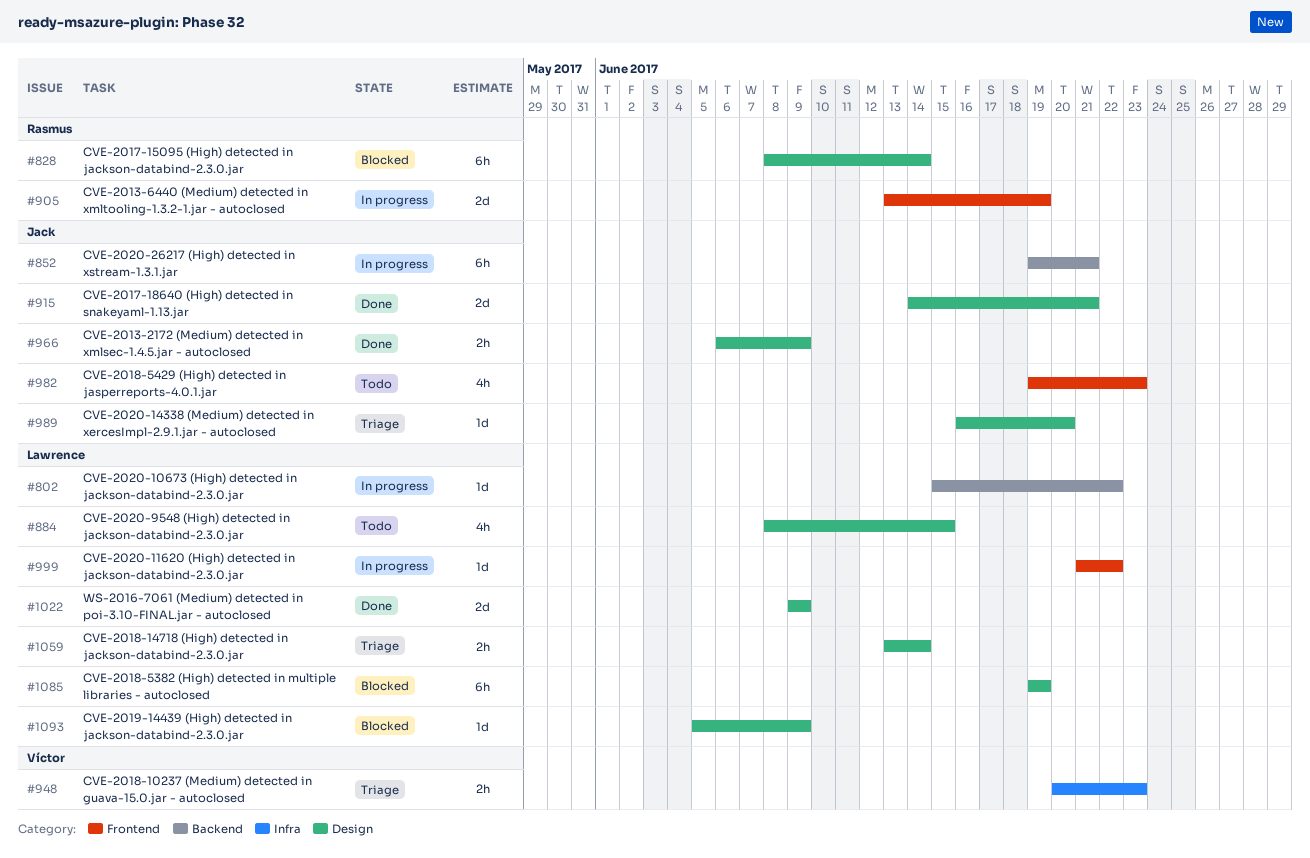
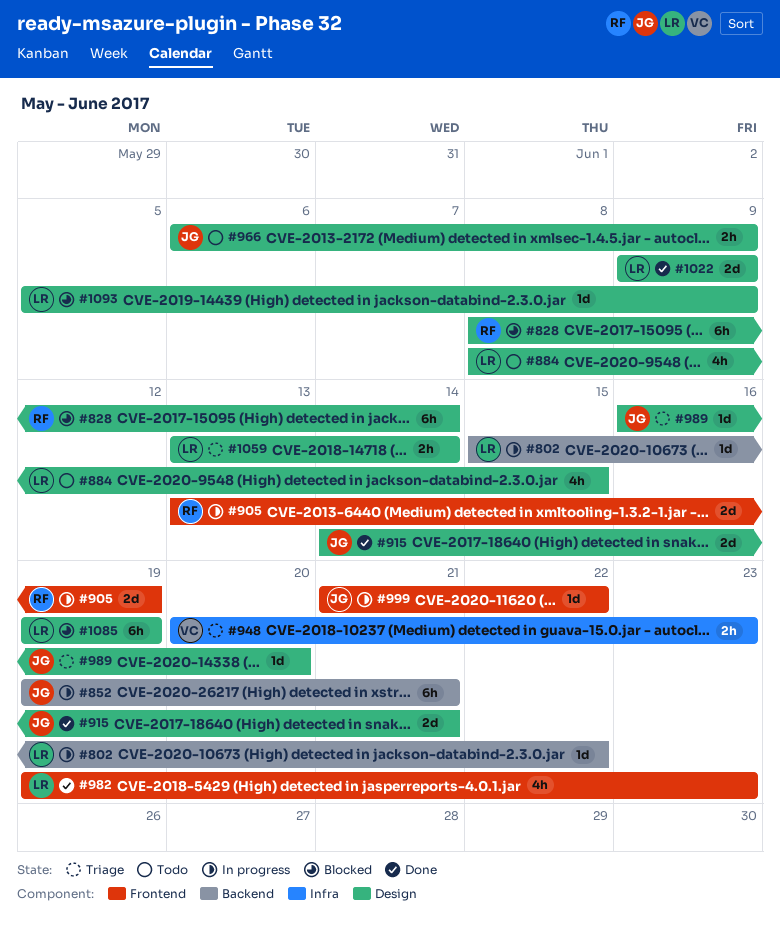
#966, status: Done -> Todo
#982, status: Todo -> Done
#982, owner: Jack -> Lawrence
#999, owner: Lawrence -> Jack

